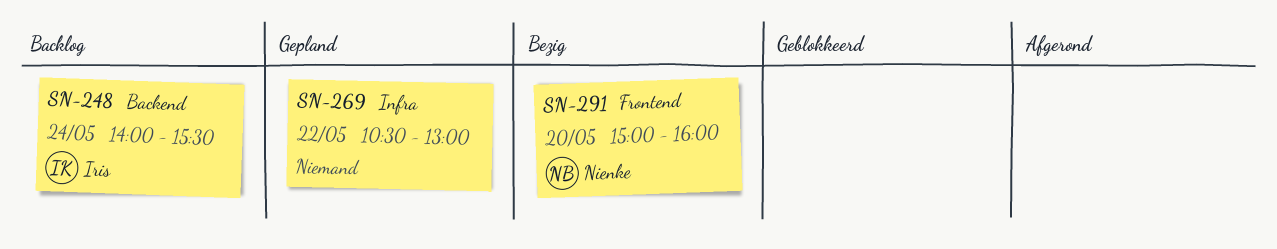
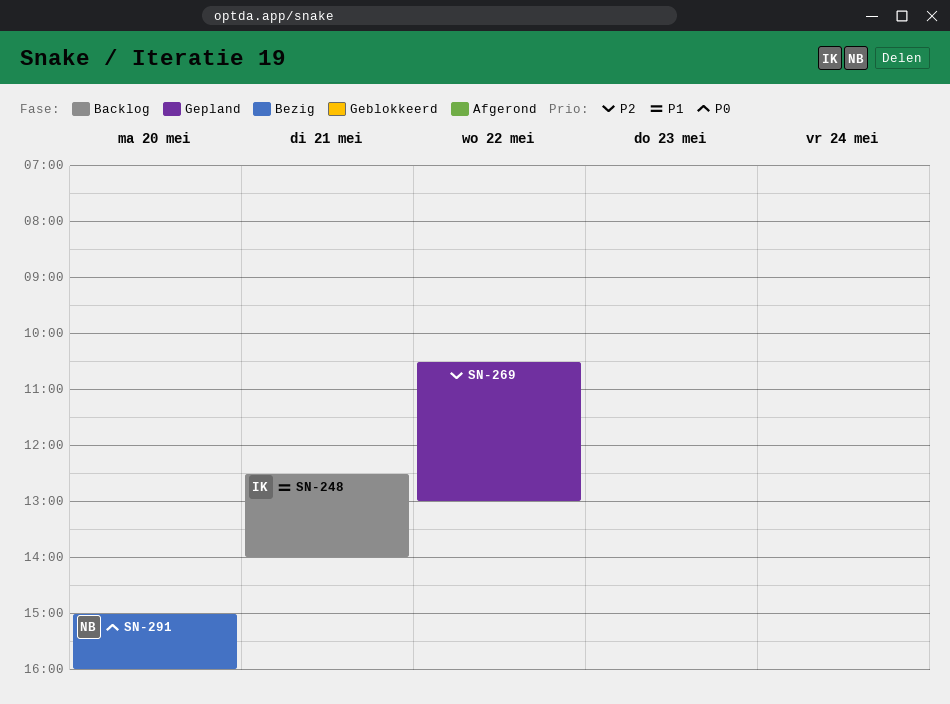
SN-248, day: May 24 -> May 21
SN-248, begins: 14:00 -> 12:30
SN-248, ends: 15:30 -> 14:00

